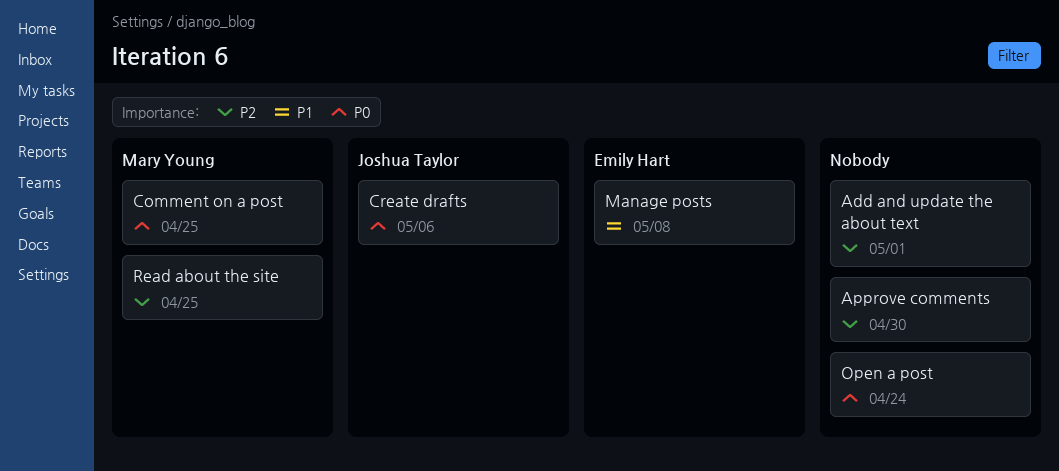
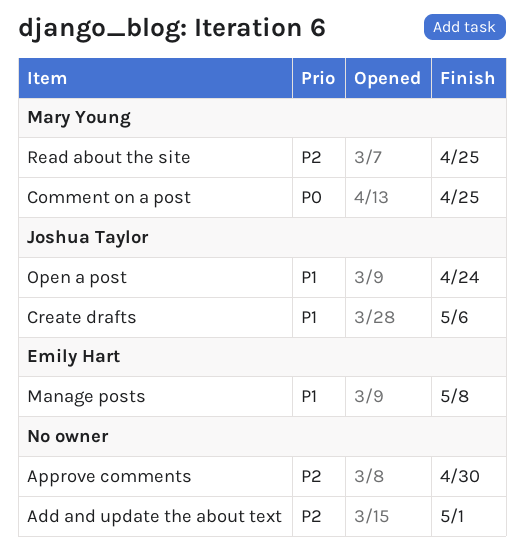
Create drafts, priority: P0 -> P1
Open a post, owner: none -> Joshua Taylor
Open a post, priority: P0 -> P1

